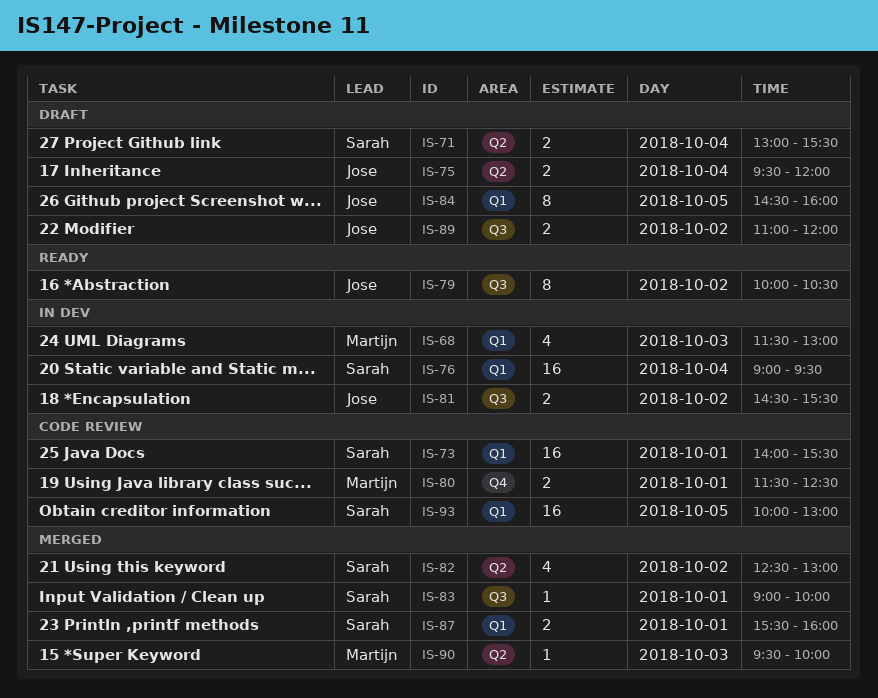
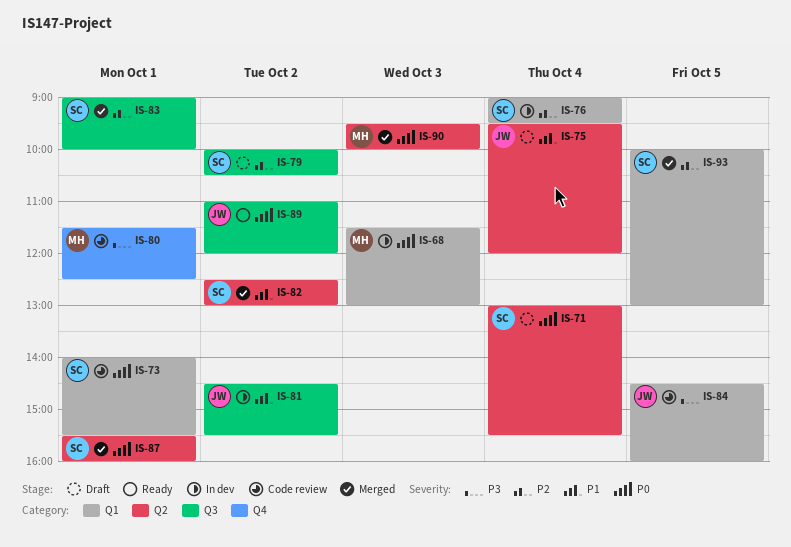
IS-79, status: Ready -> Draft
IS-79, owner: Jose -> Sarah
IS-84, status: Draft -> Code review
IS-87, label: Q1 -> Q2
IS-89, status: Draft -> Ready
IS-93, status: Code review -> Merged

